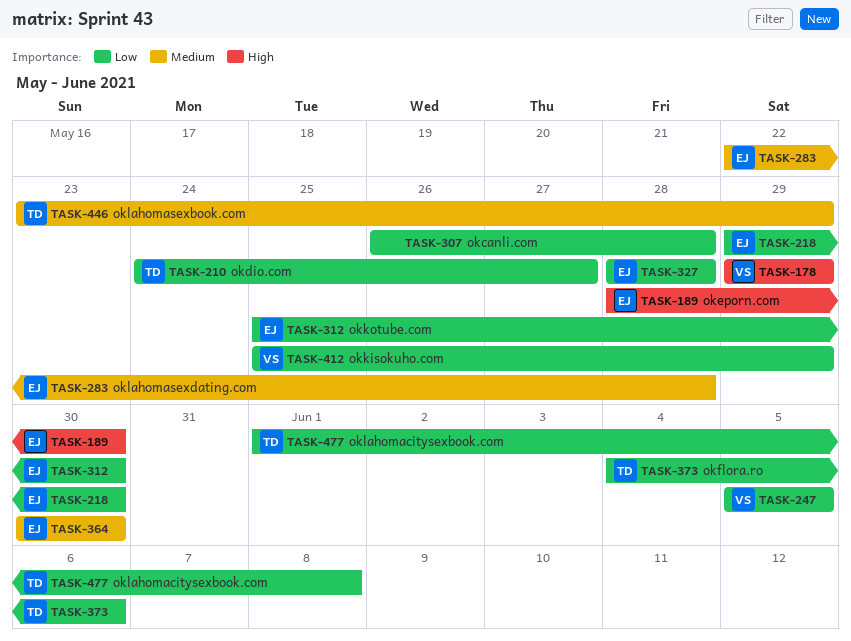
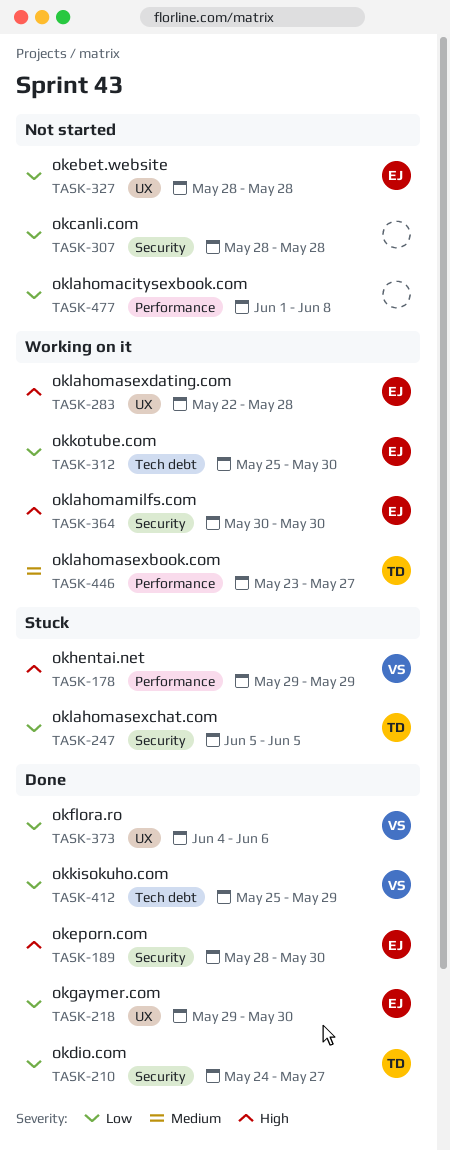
TASK-247, owner: VS -> TD
TASK-283, priority: Medium -> High
TASK-307, start: May 26 -> May 28
TASK-364, priority: Medium -> High
TASK-373, owner: TD -> VS
TASK-446, due: May 29 -> May 27
TASK-477, owner: TD -> none

